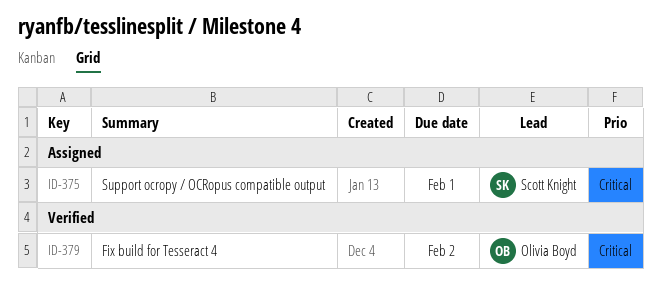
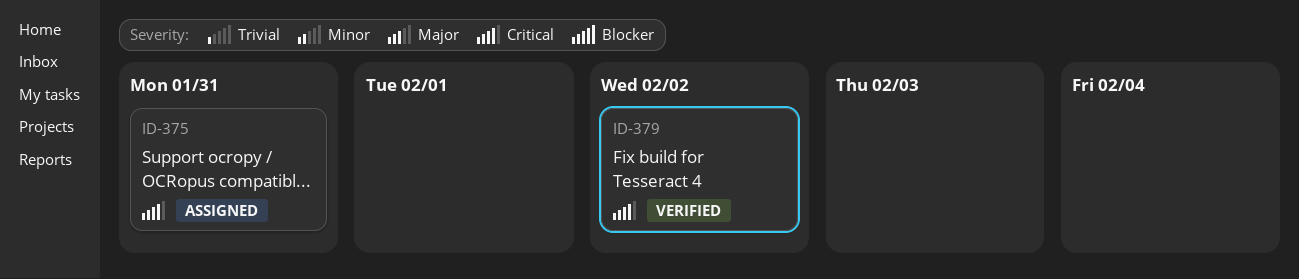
ID-375, due: Feb 1 -> Jan 31

